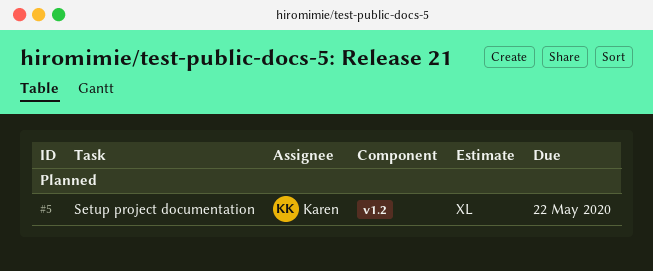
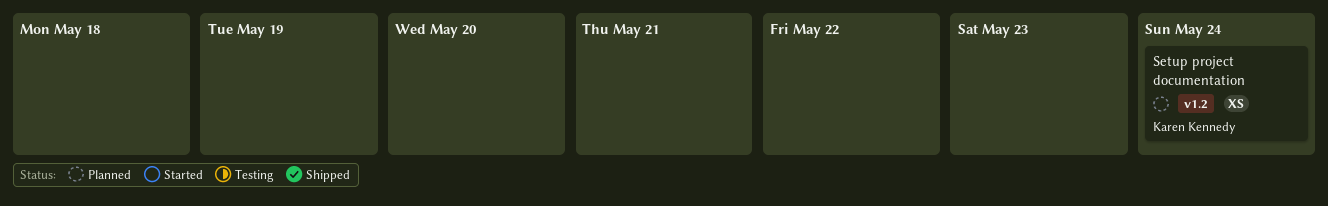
Setup project documentation, estimate: XL -> XS
Setup project documentation, due: May 22 -> May 24

